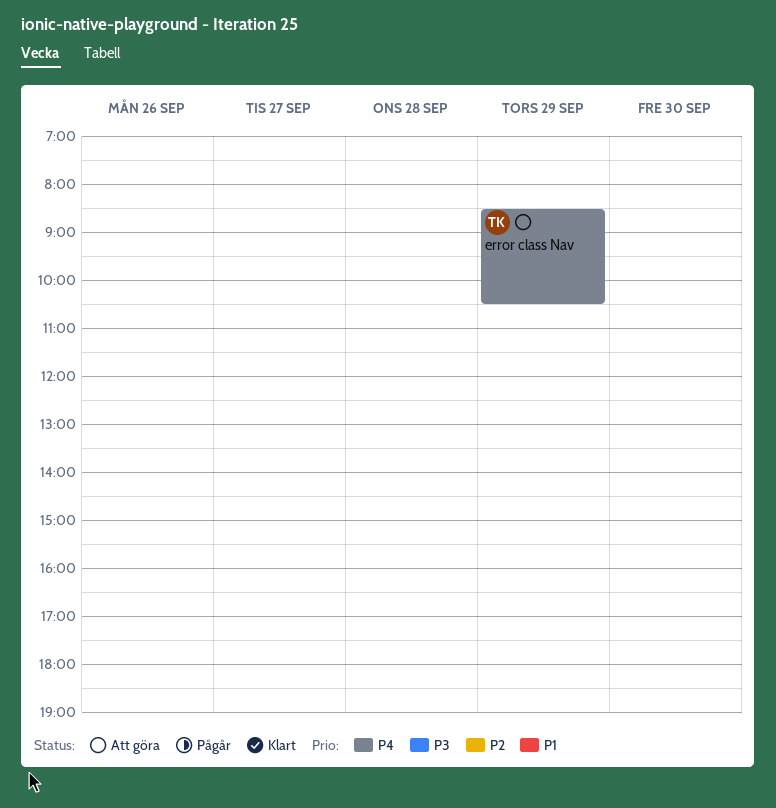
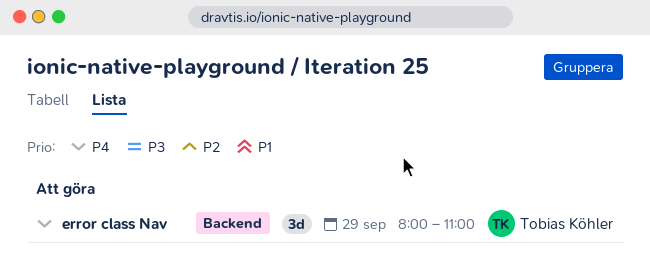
error class Nav, begins: 08:30 -> 08:00
error class Nav, ends: 10:30 -> 11:00

